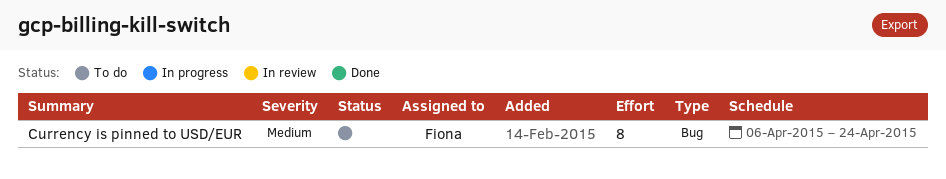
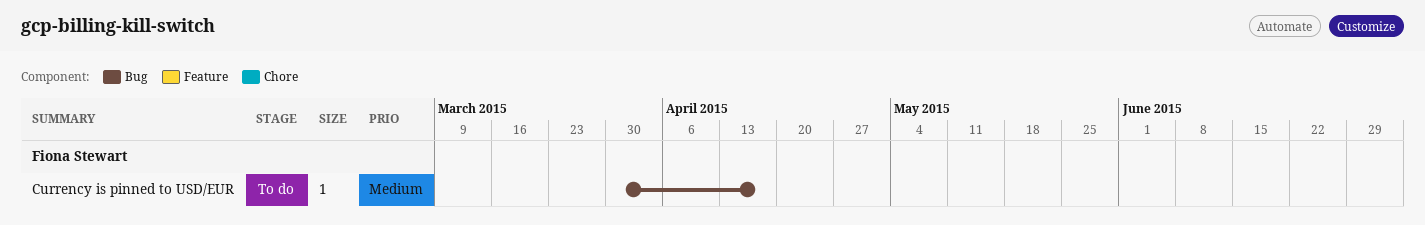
Currency is pinned to USD/EUR, estimate: 8 -> 1
Currency is pinned to USD/EUR, start: Apr 6 -> Mar 30
Currency is pinned to USD/EUR, due: Apr 24 -> Apr 17

